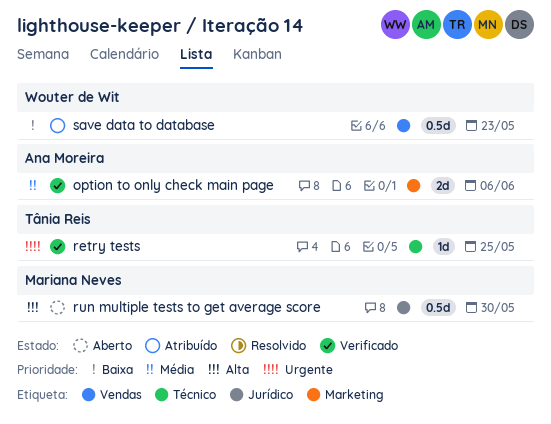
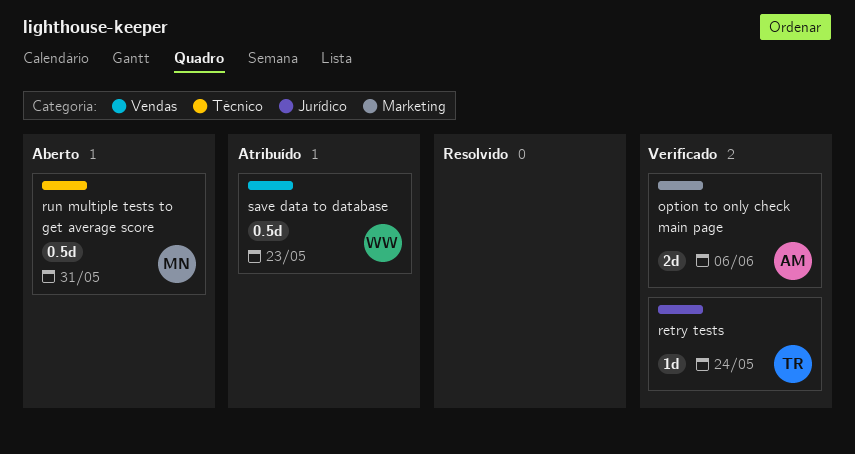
retry tests, label: Técnico -> Jurídico
retry tests, due: May 25 -> May 24
run multiple tests to get average score, label: Jurídico -> Técnico
run multiple tests to get average score, due: May 30 -> May 31

